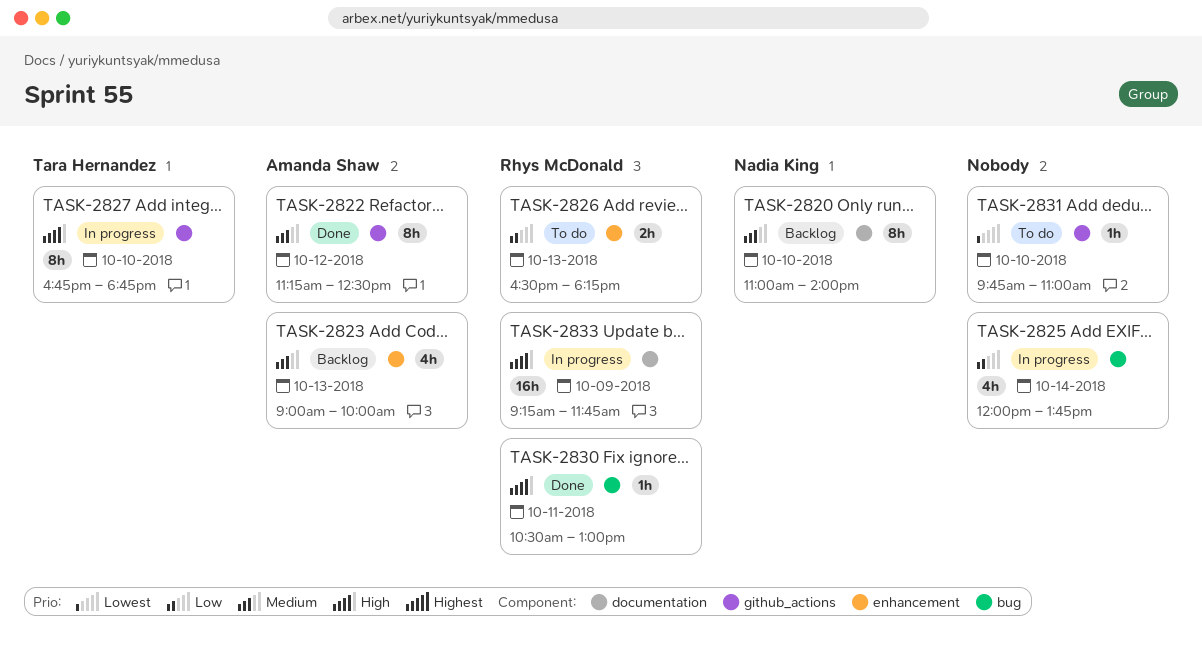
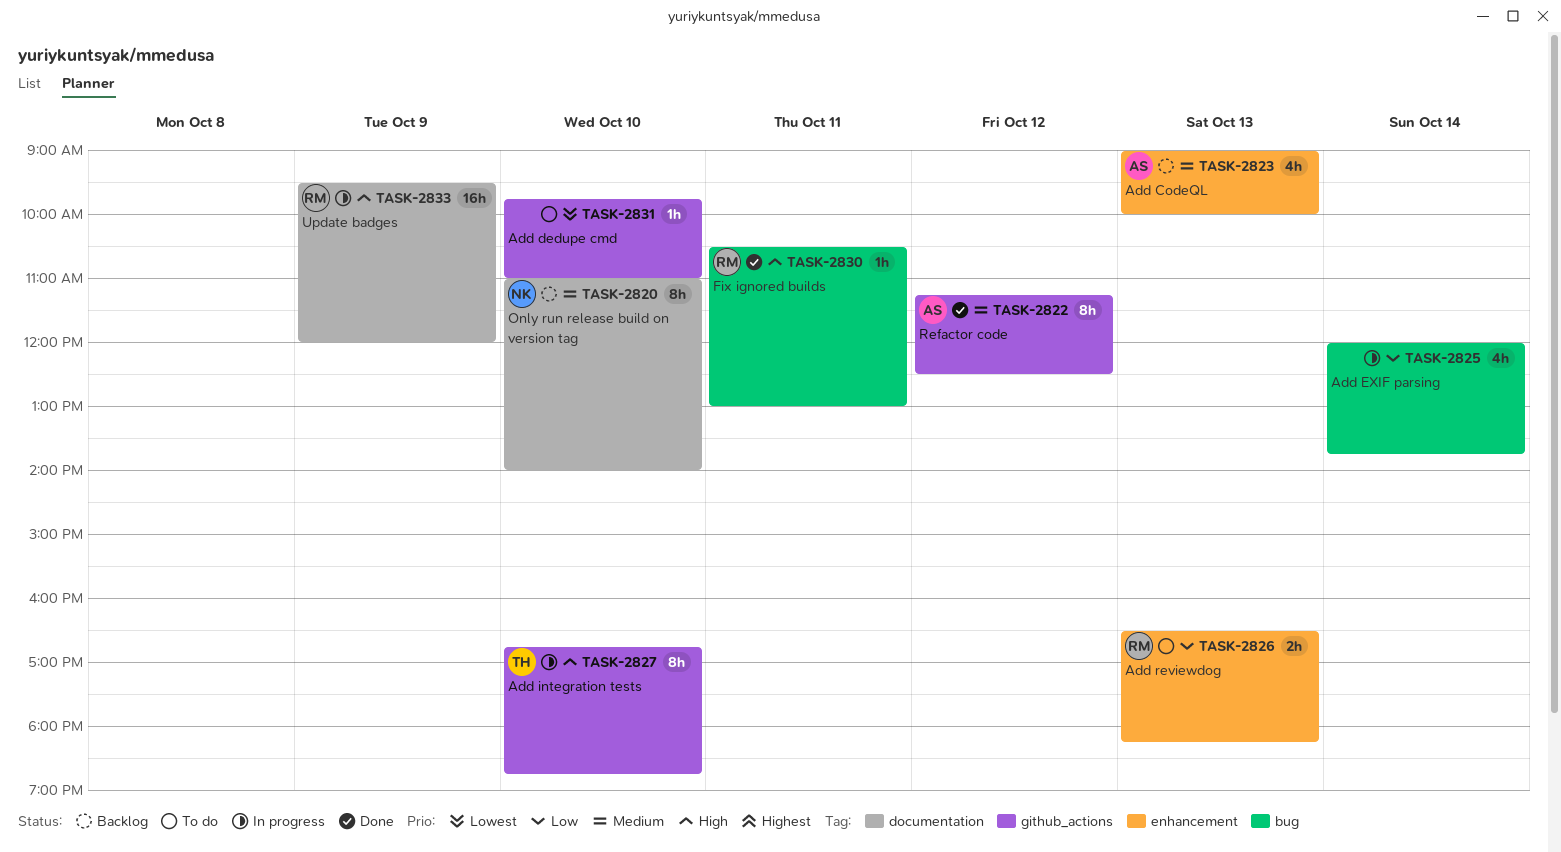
TASK-2833, begins: 09:15 -> 09:30
TASK-2833, ends: 11:45 -> 12:00

